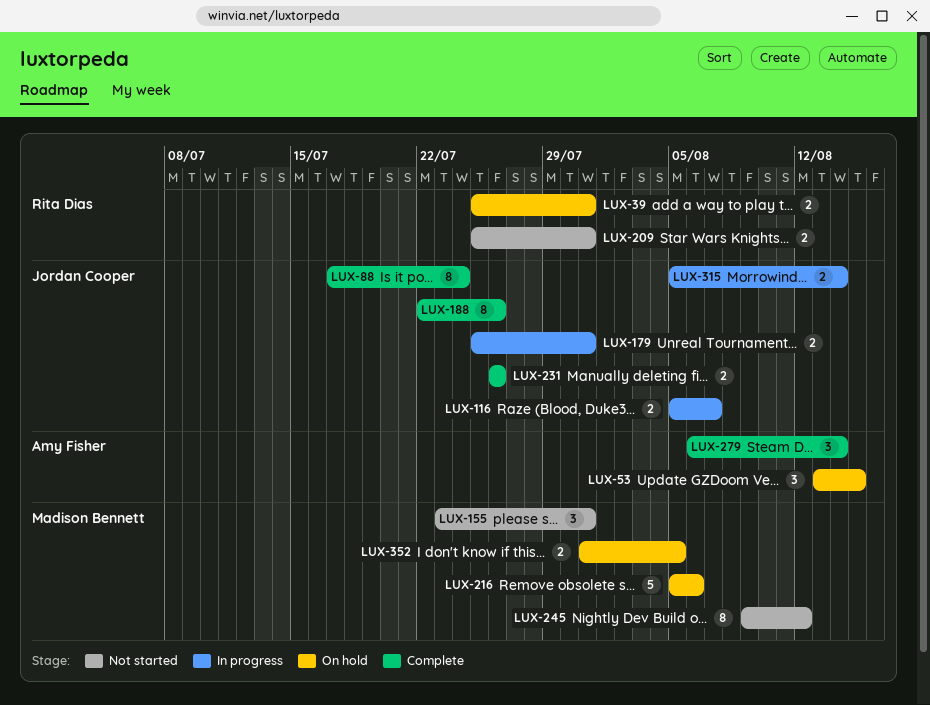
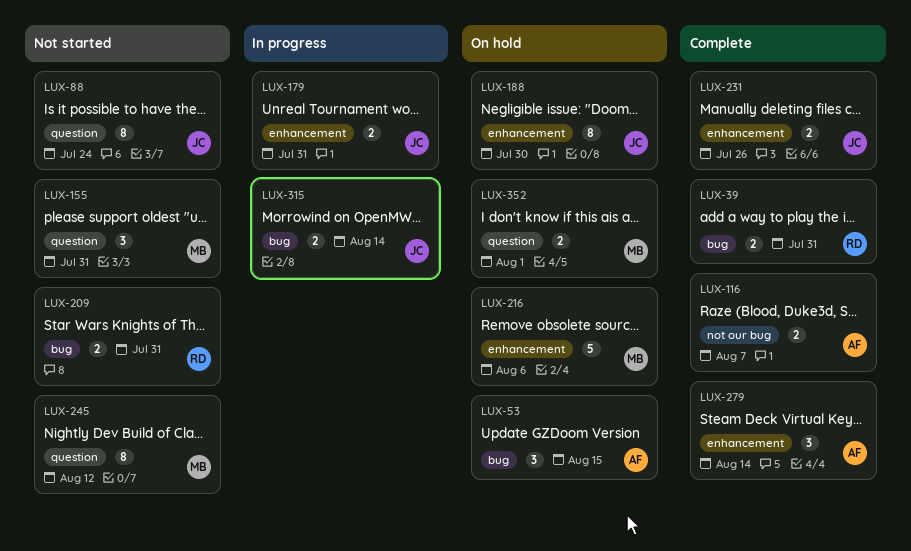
LUX-39, status: On hold -> Complete
LUX-88, status: Complete -> Not started
LUX-116, status: In progress -> Complete
LUX-116, owner: Jordan Cooper -> Amy Fisher
LUX-188, status: Complete -> On hold
LUX-188, due: Jul 26 -> Jul 30
LUX-352, due: Aug 5 -> Aug 1

